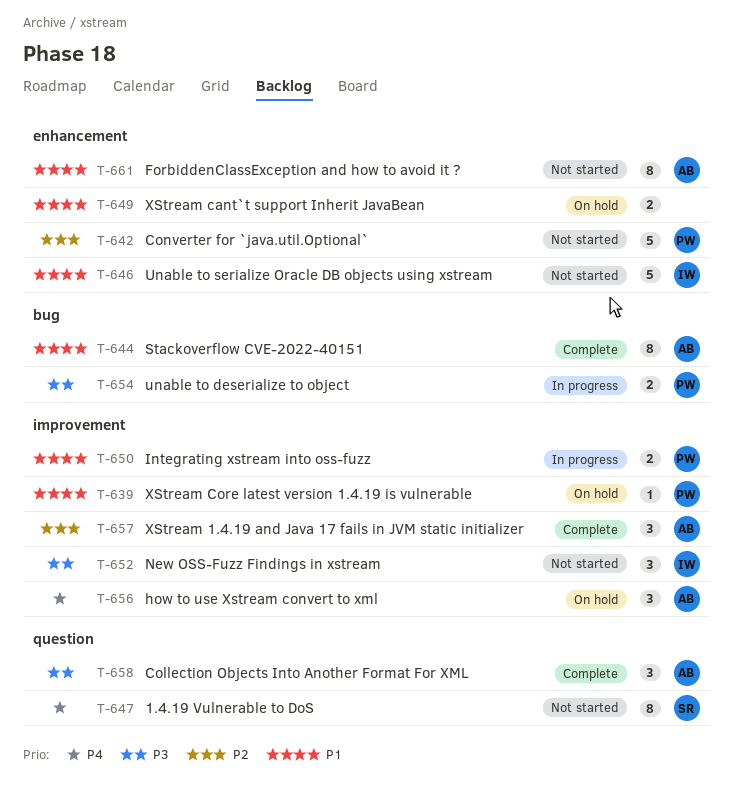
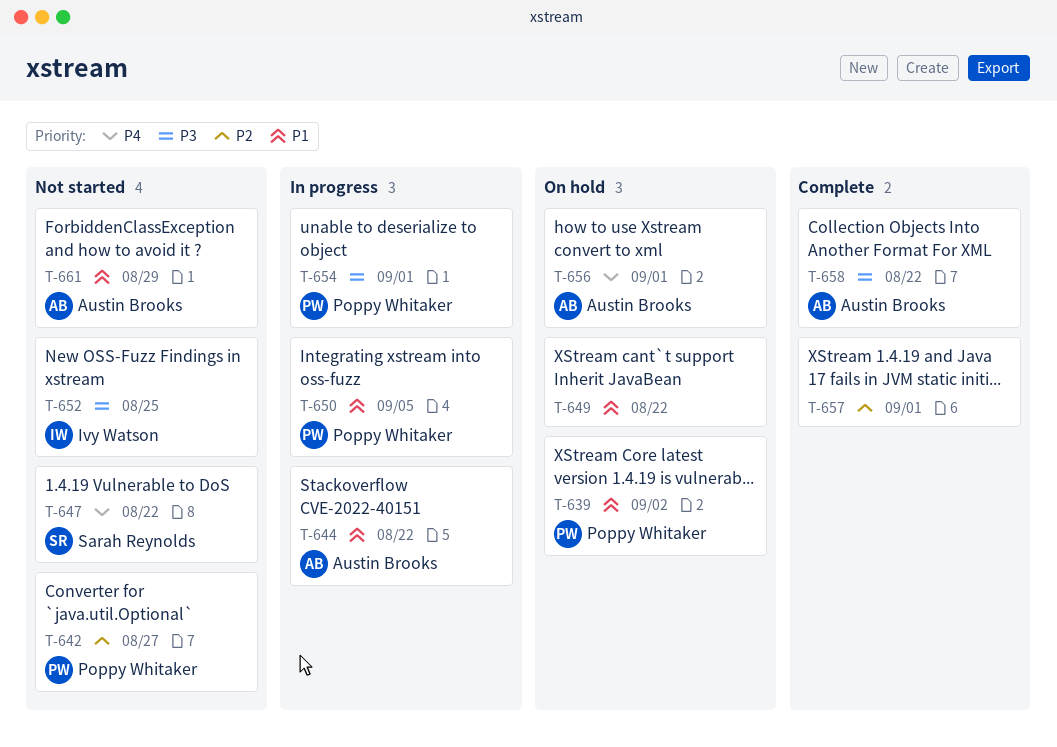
T-644, status: Complete -> In progress
T-646: present -> none
T-657, owner: Austin Brooks -> none

